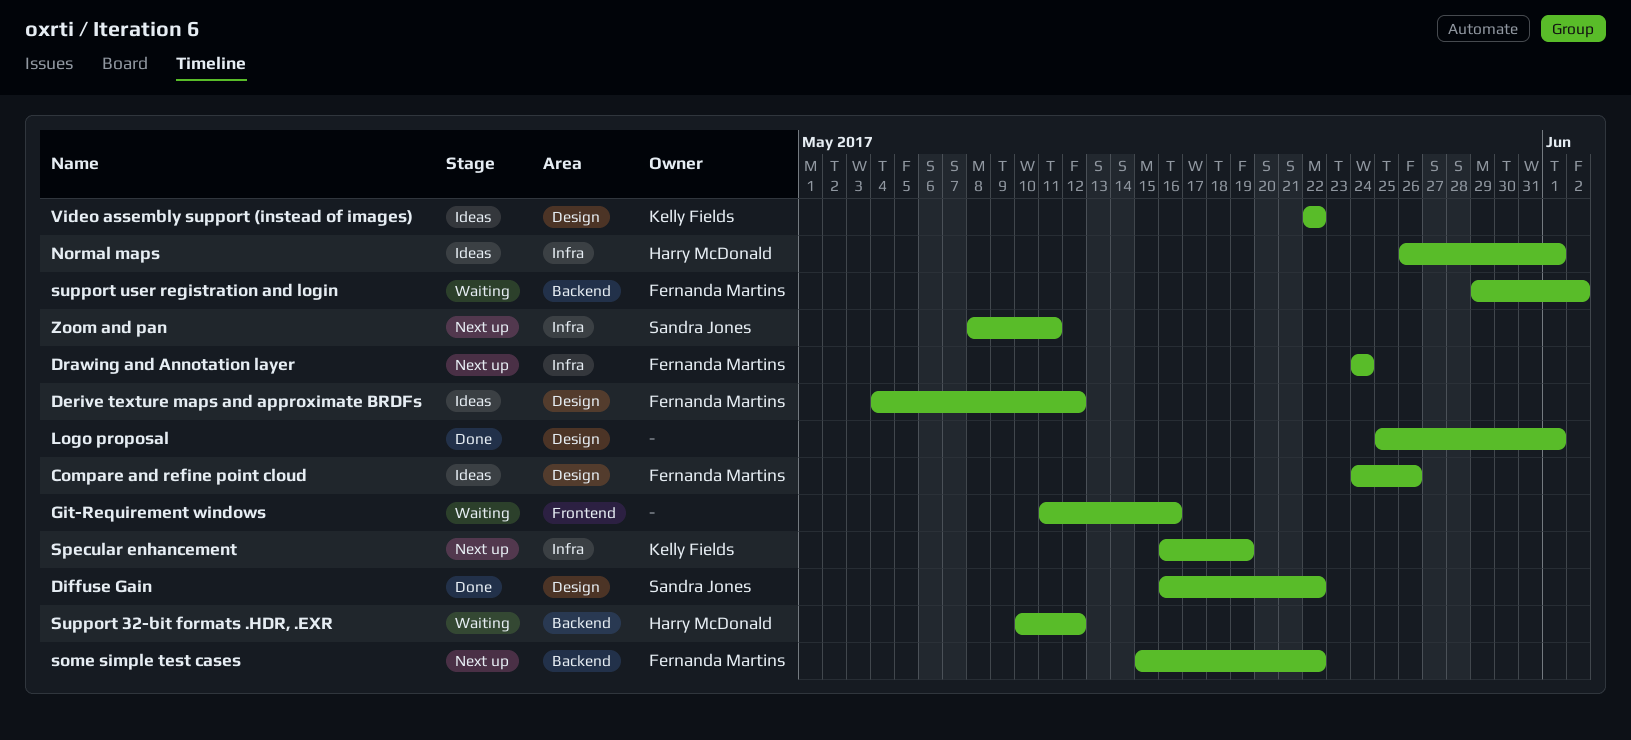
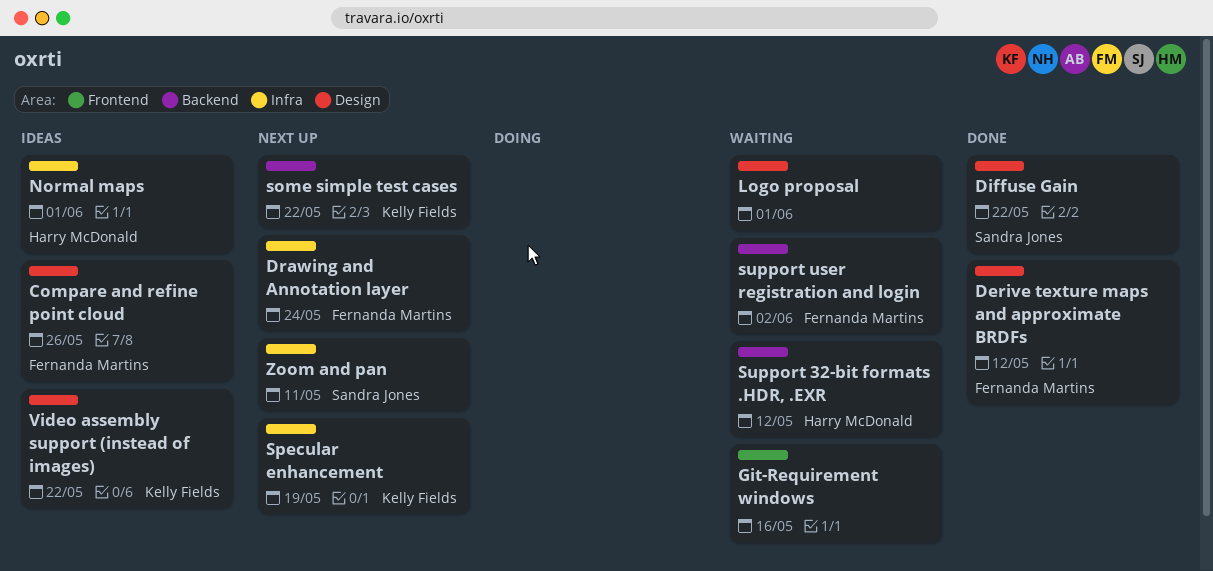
Derive texture maps and approximate BRDFs, status: Ideas -> Done
Logo proposal, status: Done -> Waiting
some simple test cases, owner: Fernanda Martins -> Kelly Fields

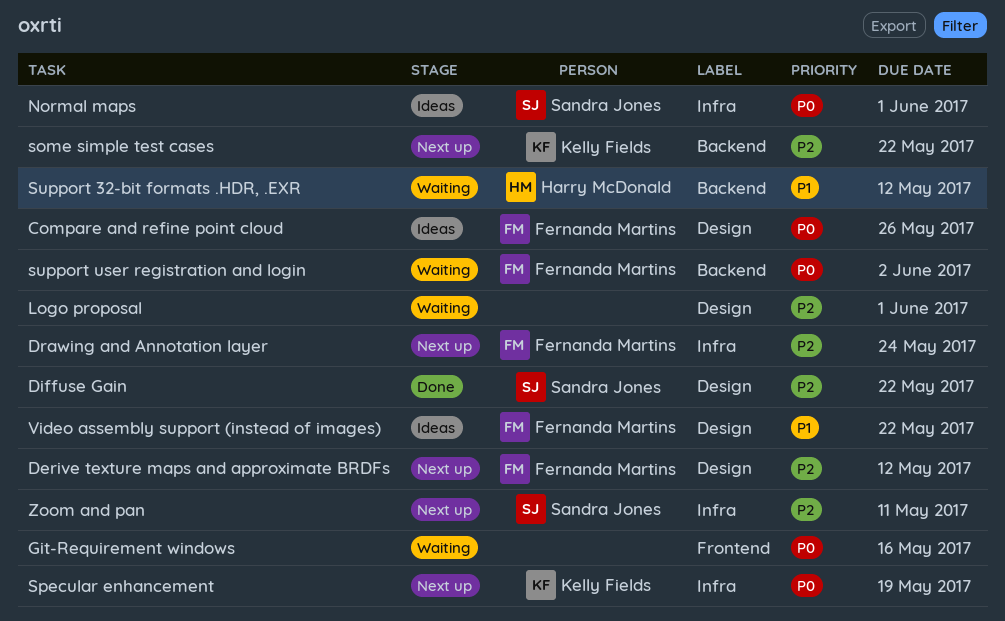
Derive texture maps and approximate BRDFs, status: Done -> Next up
Normal maps, owner: Harry McDonald -> Sandra Jones
Video assembly support (instead of images), owner: Kelly Fields -> Fernanda Martins

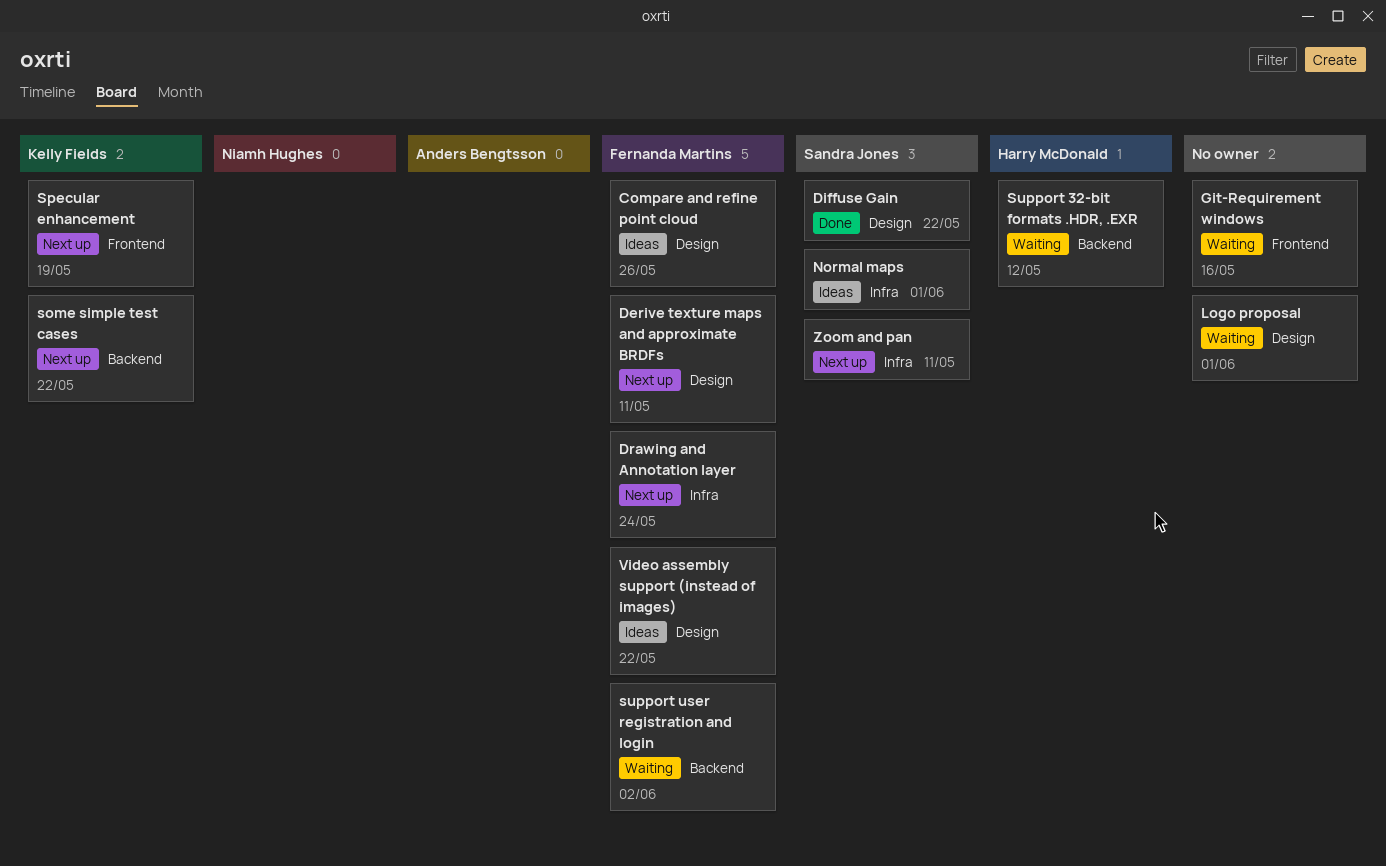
Derive texture maps and approximate BRDFs, due: May 12 -> May 11
Specular enhancement, label: Infra -> Frontend

